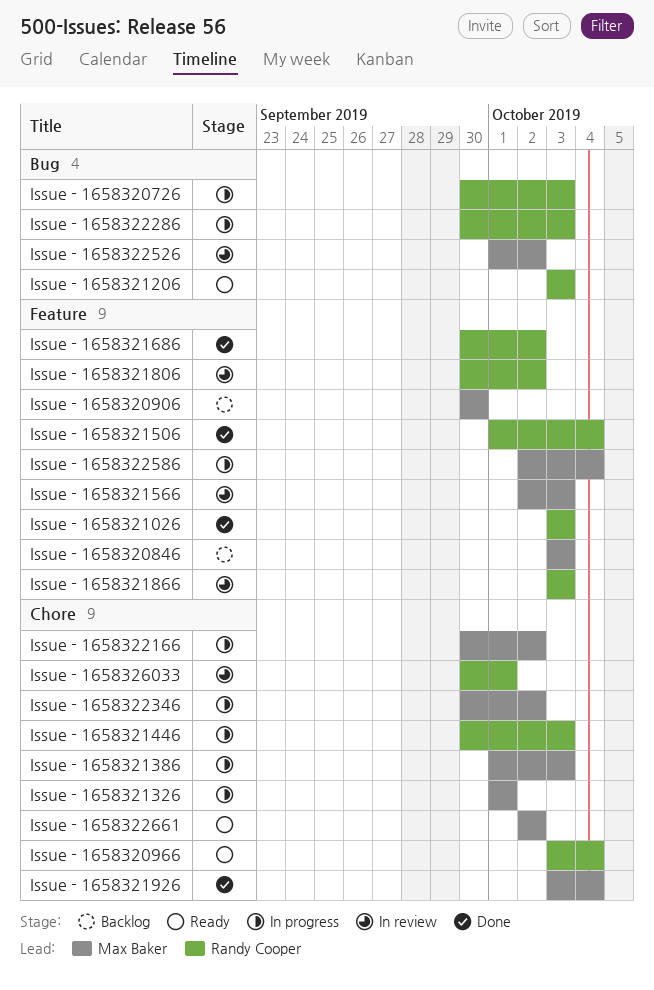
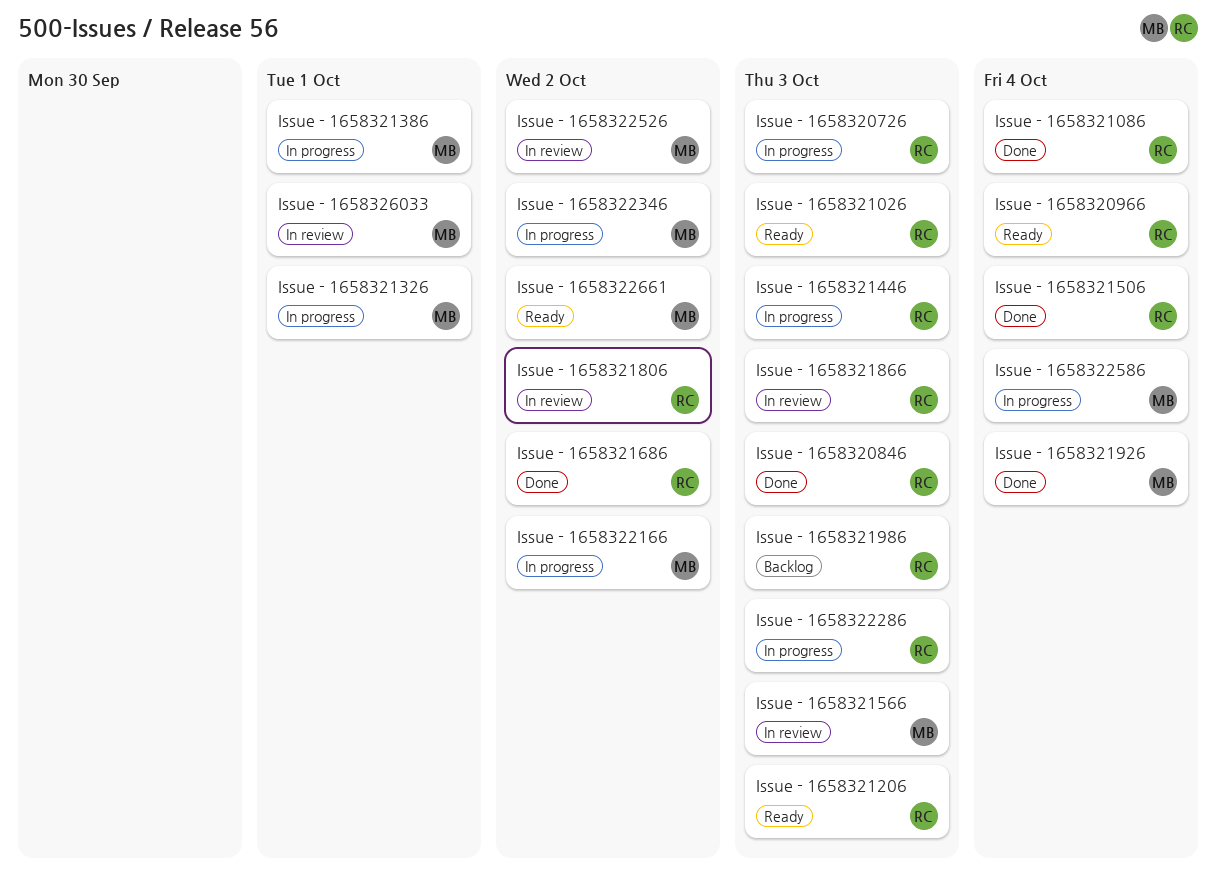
Issue - 1658320846, status: Backlog -> Done
Issue - 1658320846, owner: Max Baker -> Randy Cooper
Issue - 1658320906: present -> none
Issue - 1658321026, status: Done -> Ready
Issue - 1658321086: none -> present
Issue - 1658321386, due: Oct 3 -> Oct 1
Issue - 1658321986: none -> present
Issue - 1658326033, owner: Randy Cooper -> Max Baker

